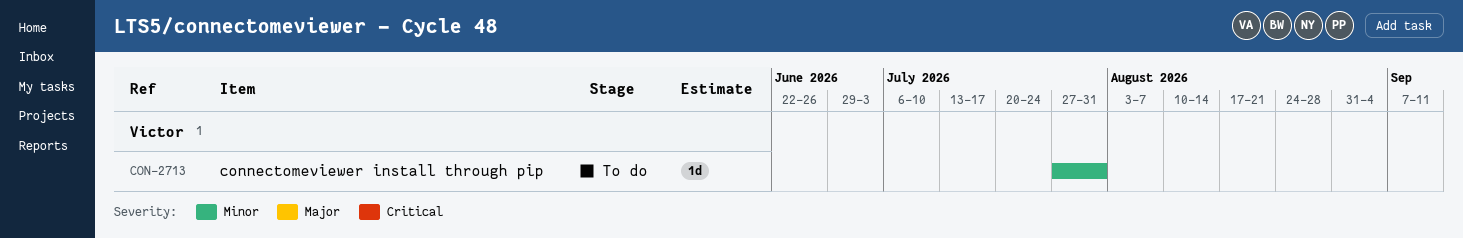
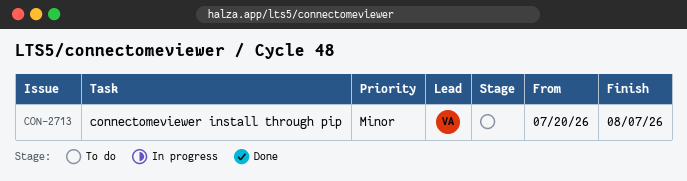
CON-2713, start: Jul 27 -> Jul 20
CON-2713, due: Jul 31 -> Aug 7

